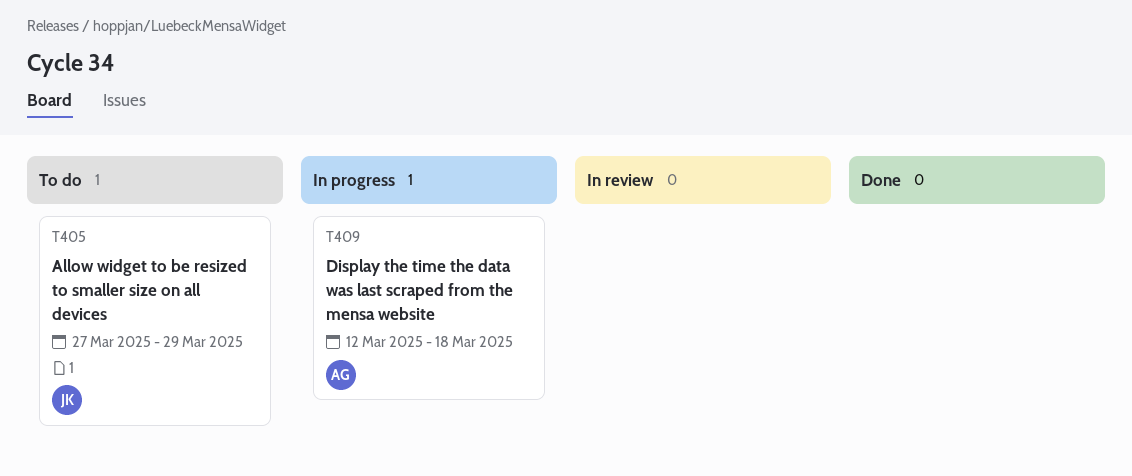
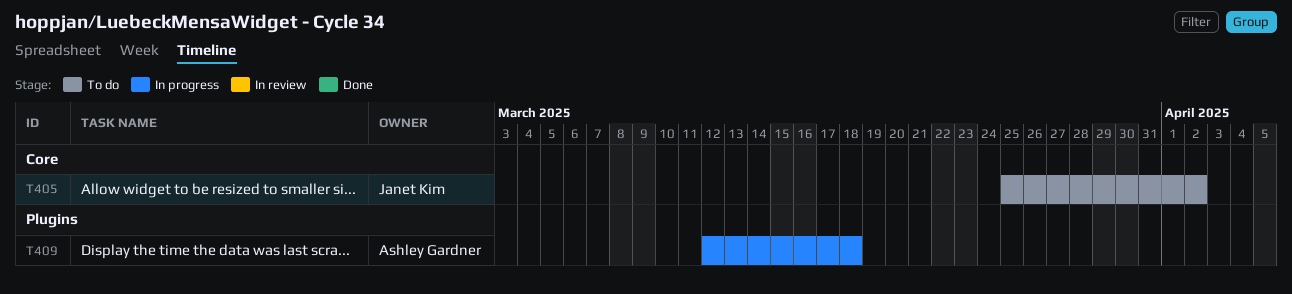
T405, start: Mar 27 -> Mar 25
T405, due: Mar 29 -> Apr 2

